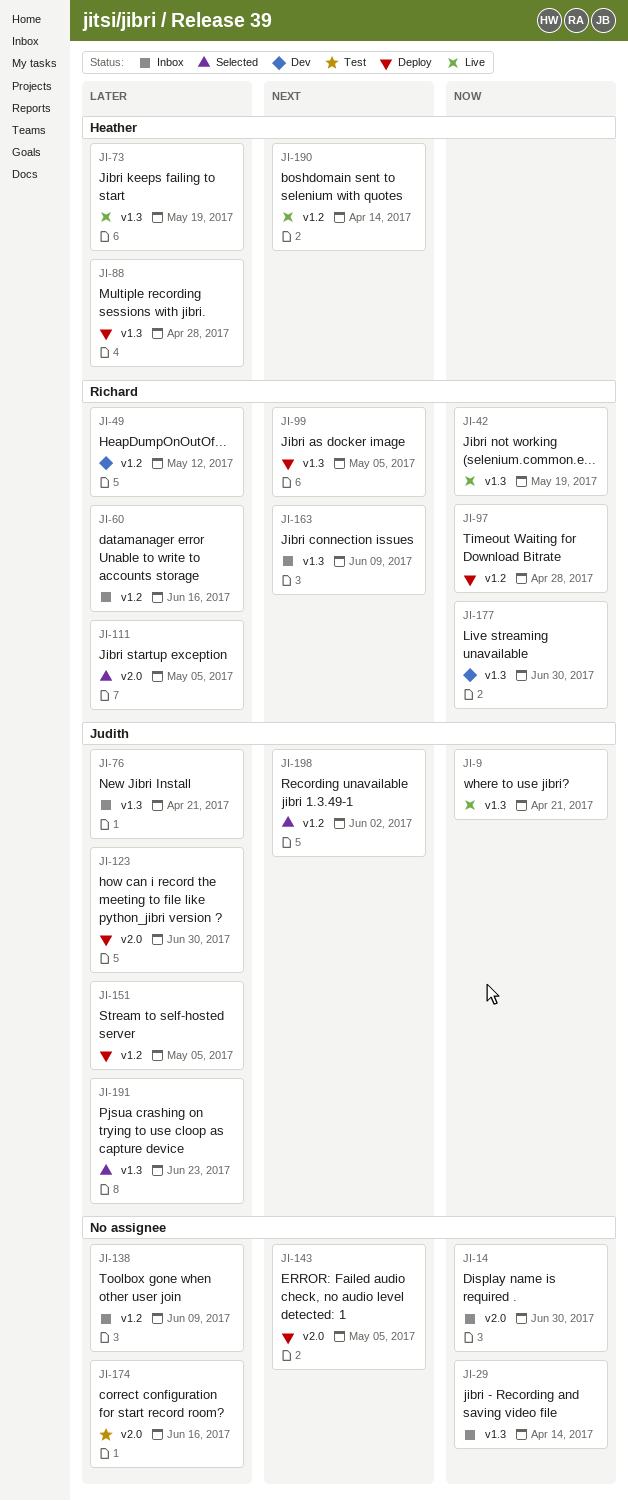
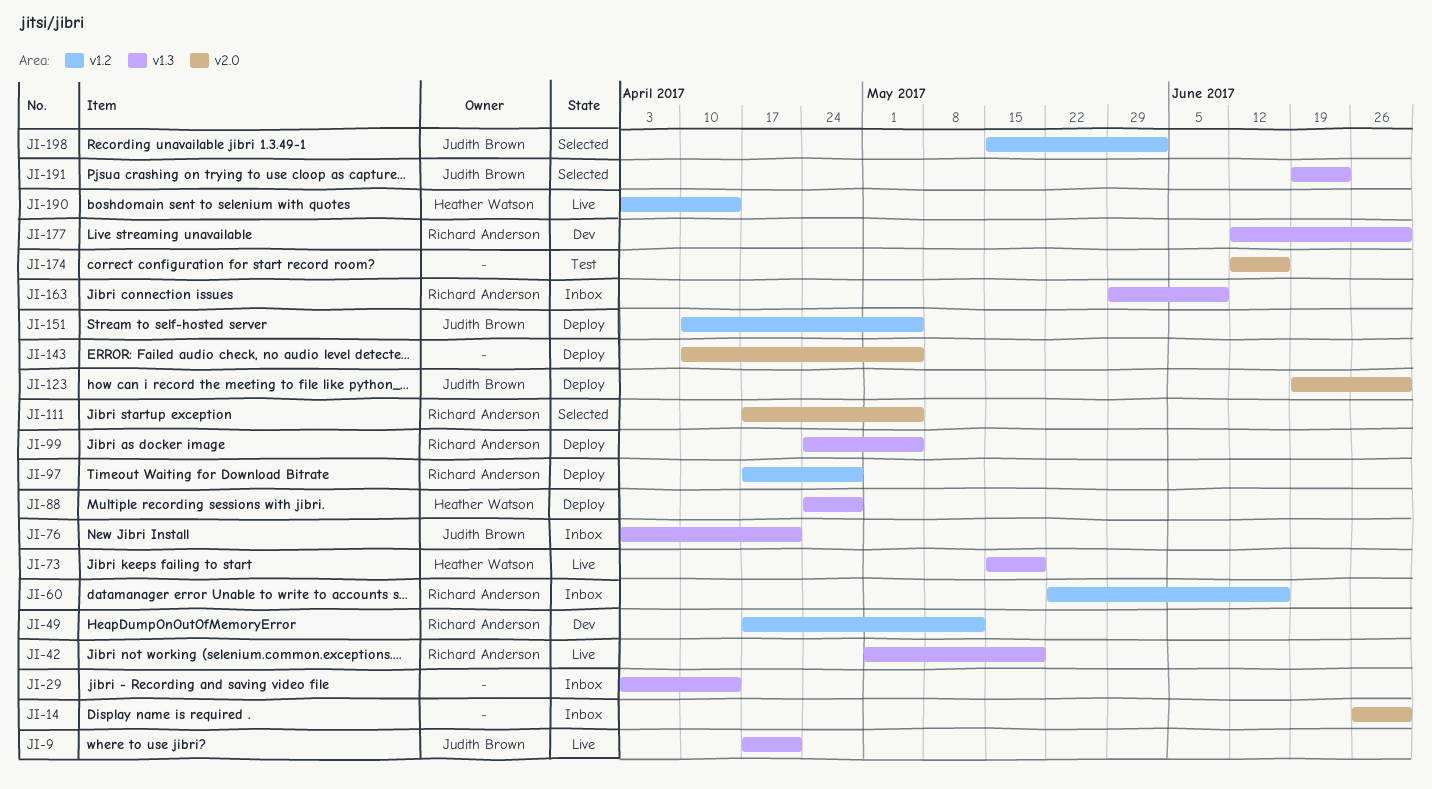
JI-138: present -> none

